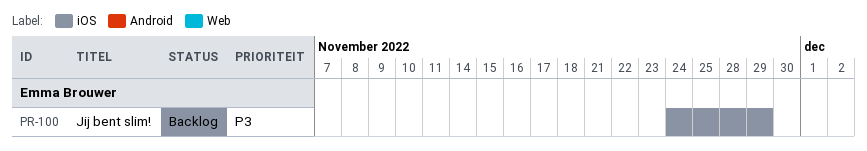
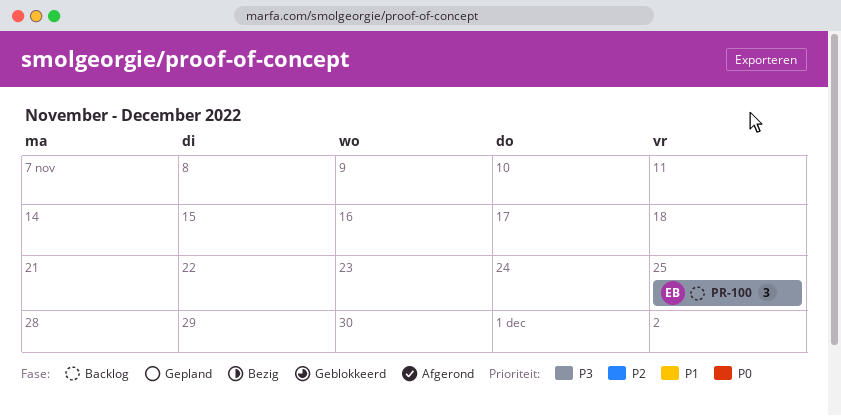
PR-100, start: Nov 24 -> Nov 25
PR-100, due: Nov 29 -> Nov 25

